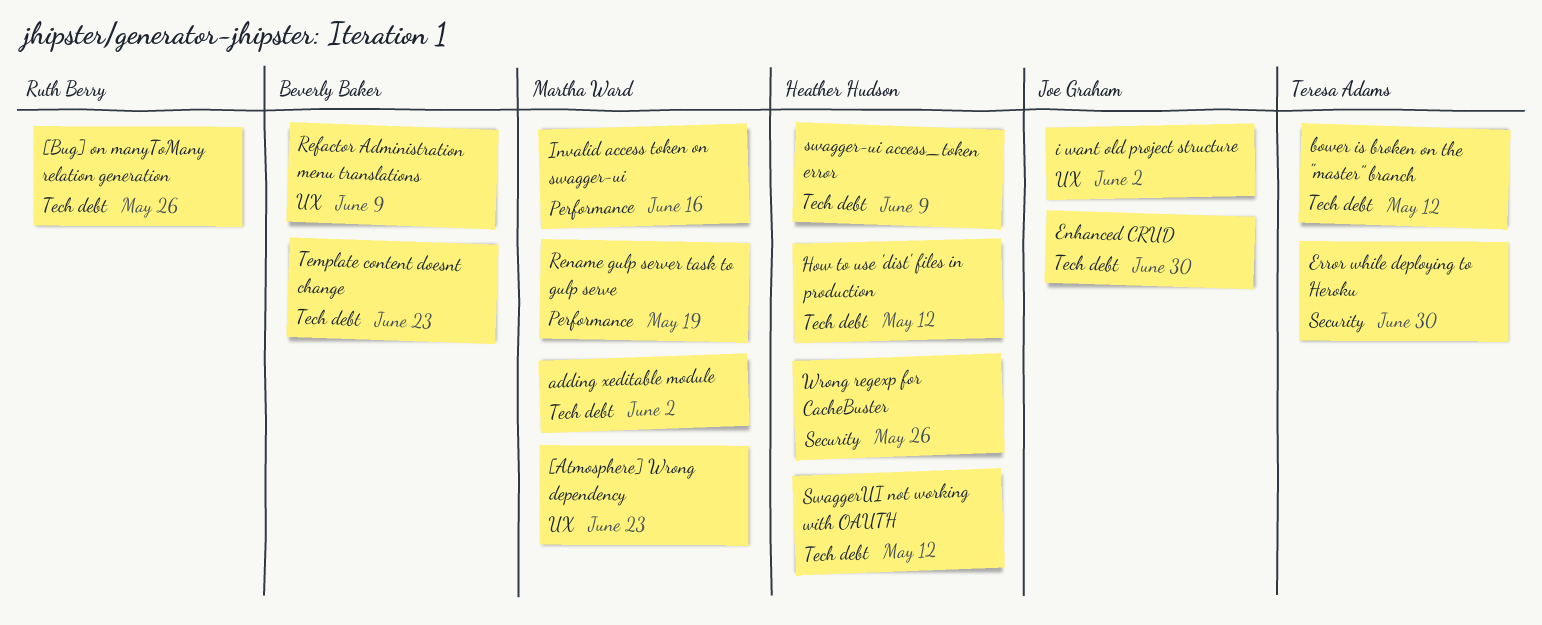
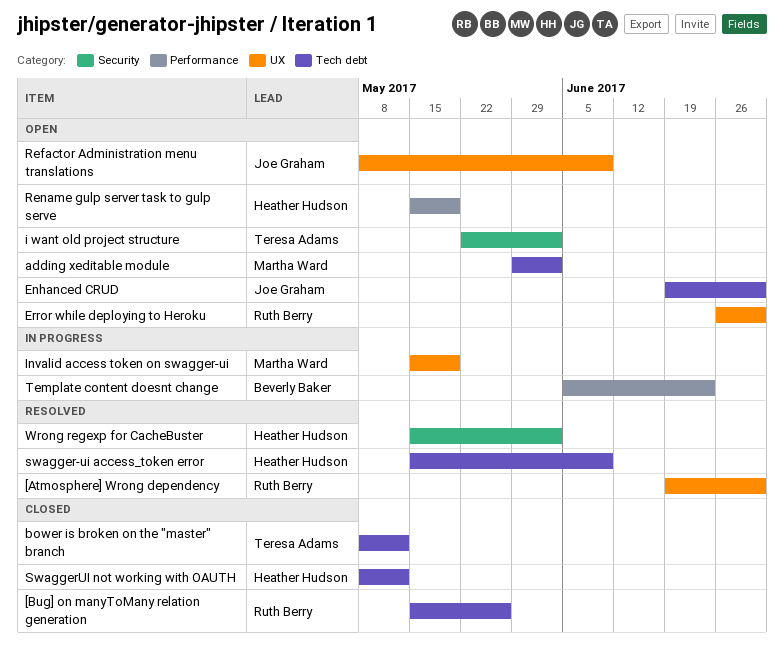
[Atmosphere] Wrong dependency, owner: Martha Ward -> Ruth Berry
[Atmosphere] Wrong dependency, due: Jun 23 -> Jun 30
Error while deploying to Heroku, owner: Teresa Adams -> Ruth Berry
Error while deploying to Heroku, label: Security -> UX
How to use 'dist' files in production: present -> none
i want old project structure, owner: Joe Graham -> Teresa Adams
i want old project structure, label: UX -> Security
Invalid access token on swagger-ui, label: Performance -> UX
Invalid access token on swagger-ui, due: Jun 16 -> May 19
Refactor Administration menu translations, owner: Beverly Baker -> Joe Graham
Rename gulp server task to gulp serve, owner: Martha Ward -> Heather Hudson
Template content doesnt change, label: Tech debt -> Performance
Wrong regexp for CacheBuster, due: May 26 -> Jun 2

